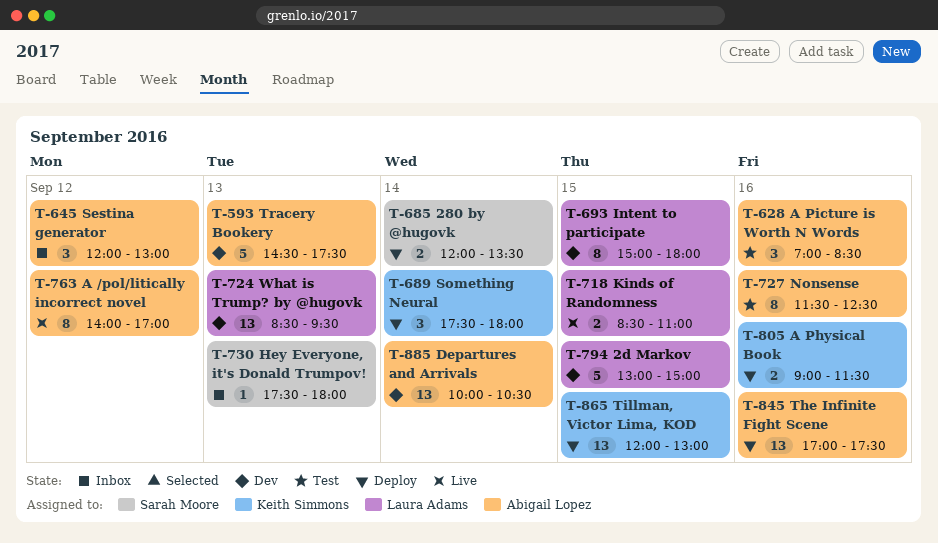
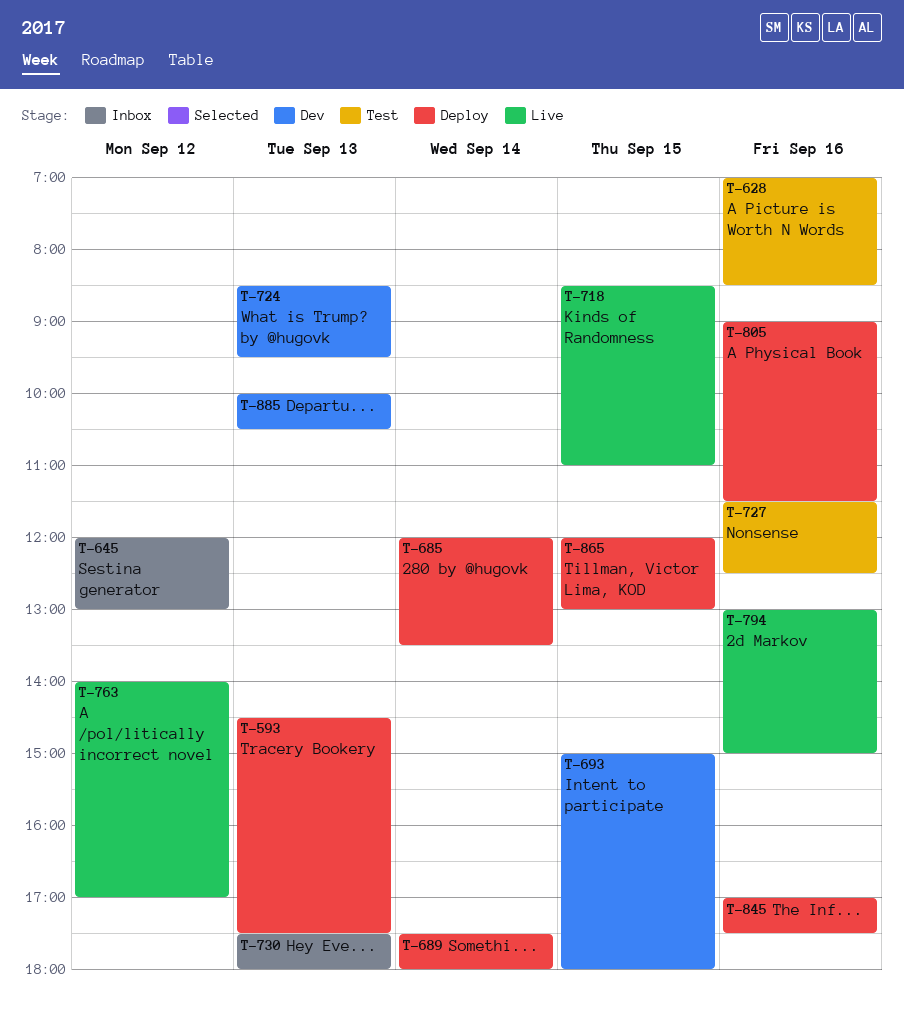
T-593, status: Dev -> Deploy
T-794, status: Dev -> Live
T-794, day: Sep 15 -> Sep 16
T-885, day: Sep 14 -> Sep 13

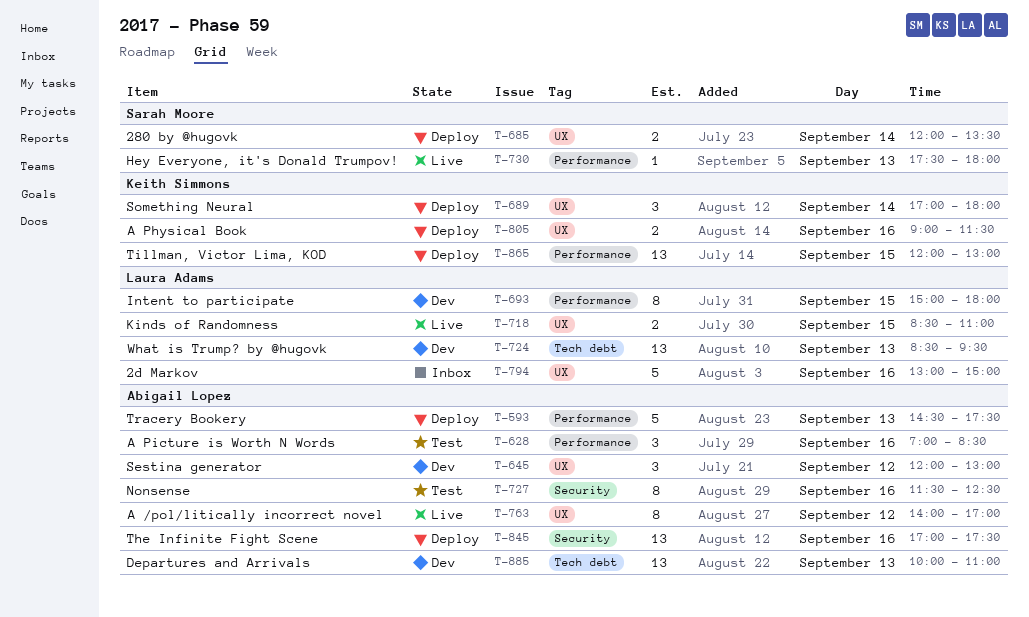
T-645, status: Inbox -> Dev
T-689, begins: 17:30 -> 17:00
T-730, status: Inbox -> Live
T-794, status: Live -> Inbox
T-885, ends: 10:30 -> 11:00

